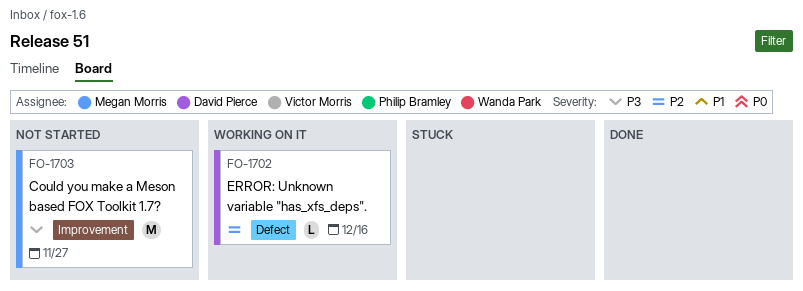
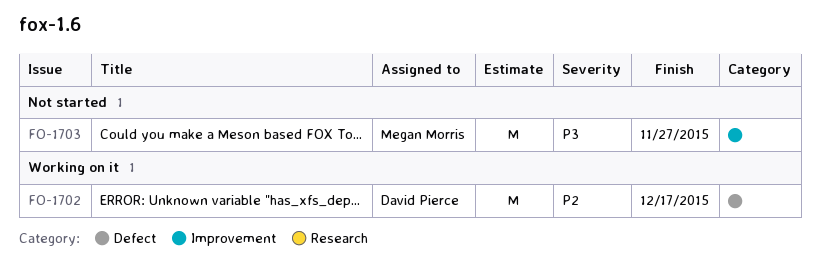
FO-1702, estimate: L -> M
FO-1702, due: Dec 16 -> Dec 17

